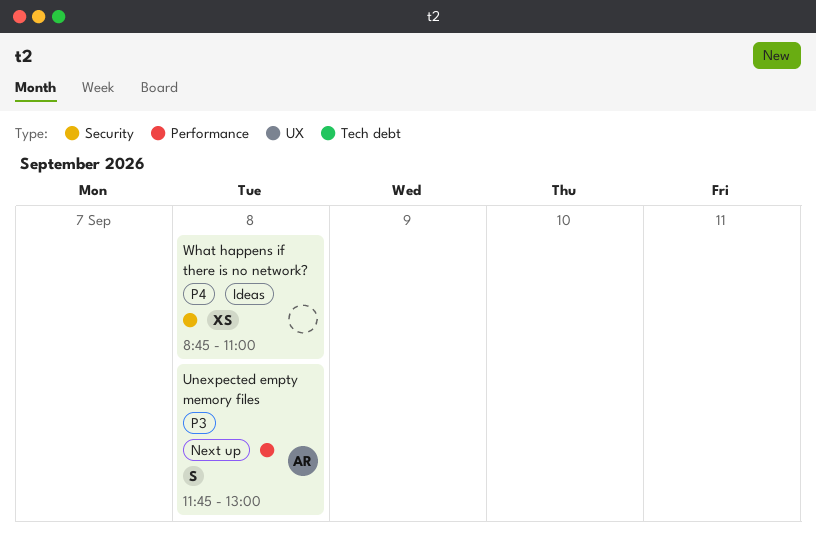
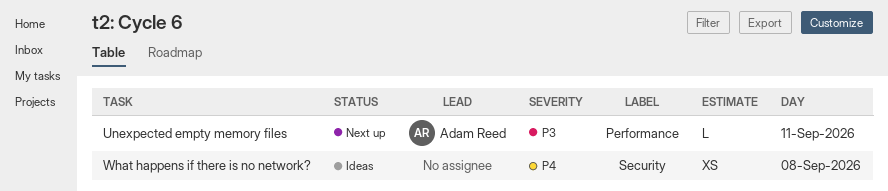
Unexpected empty memory files, estimate: S -> L
Unexpected empty memory files, day: Sep 8 -> Sep 11

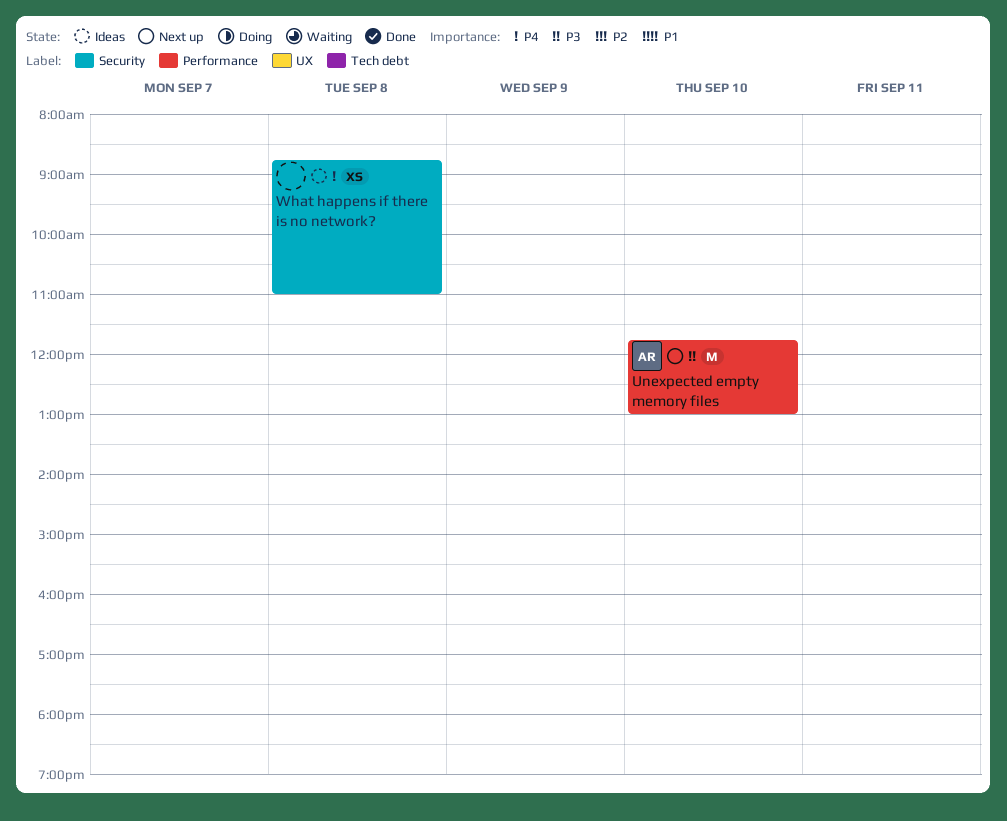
Unexpected empty memory files, estimate: L -> M
Unexpected empty memory files, day: Sep 11 -> Sep 10

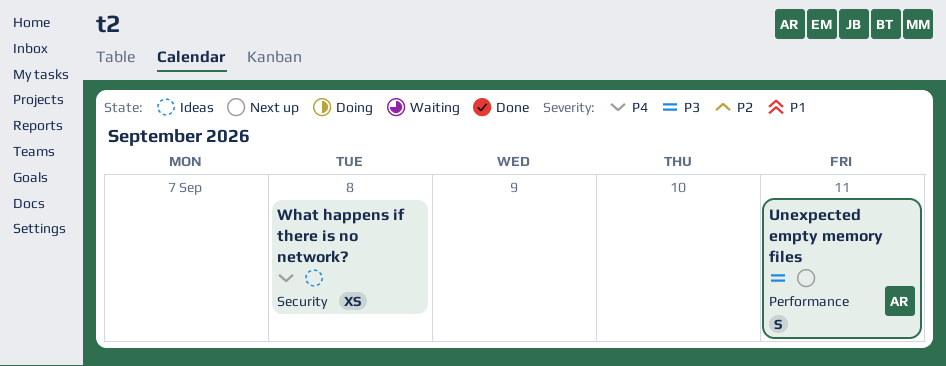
Unexpected empty memory files, estimate: M -> S
Unexpected empty memory files, day: Sep 10 -> Sep 11

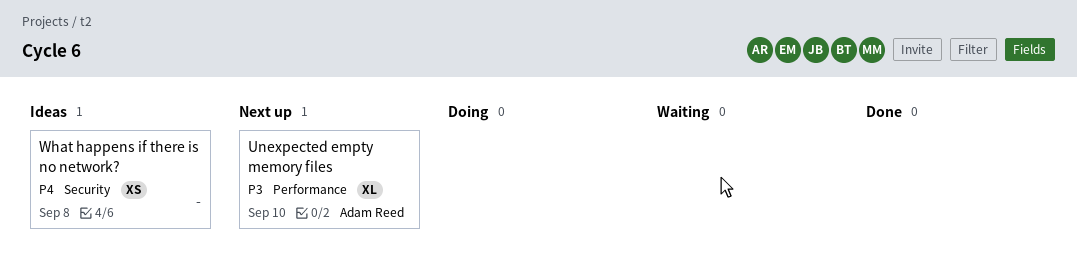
Unexpected empty memory files, estimate: S -> XL
Unexpected empty memory files, day: Sep 11 -> Sep 10

